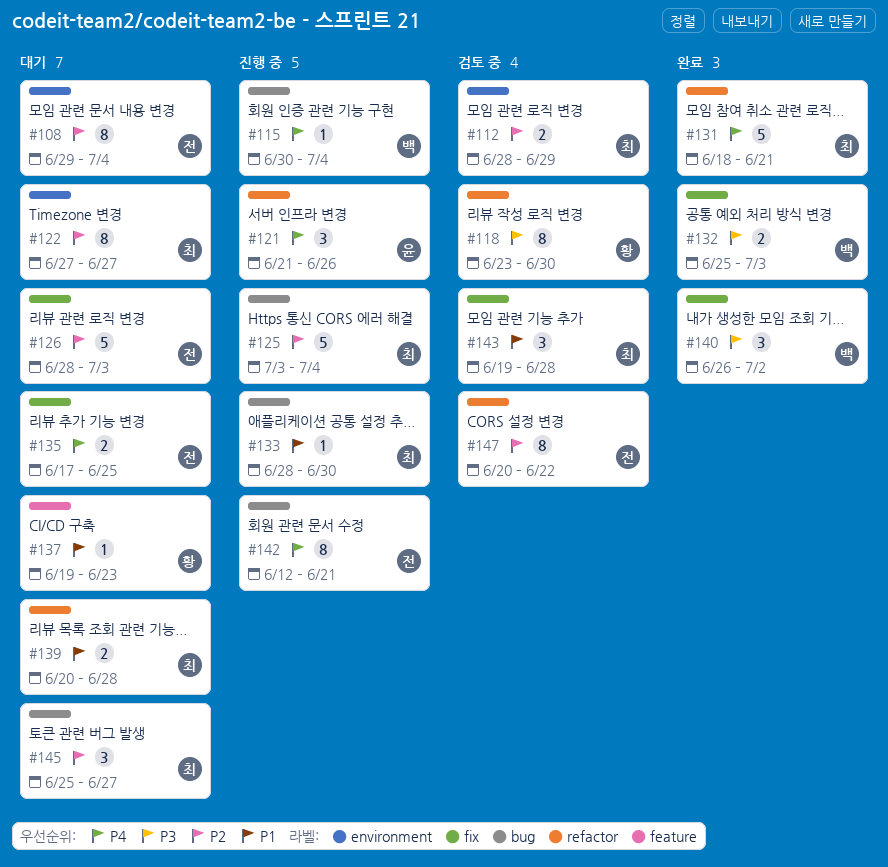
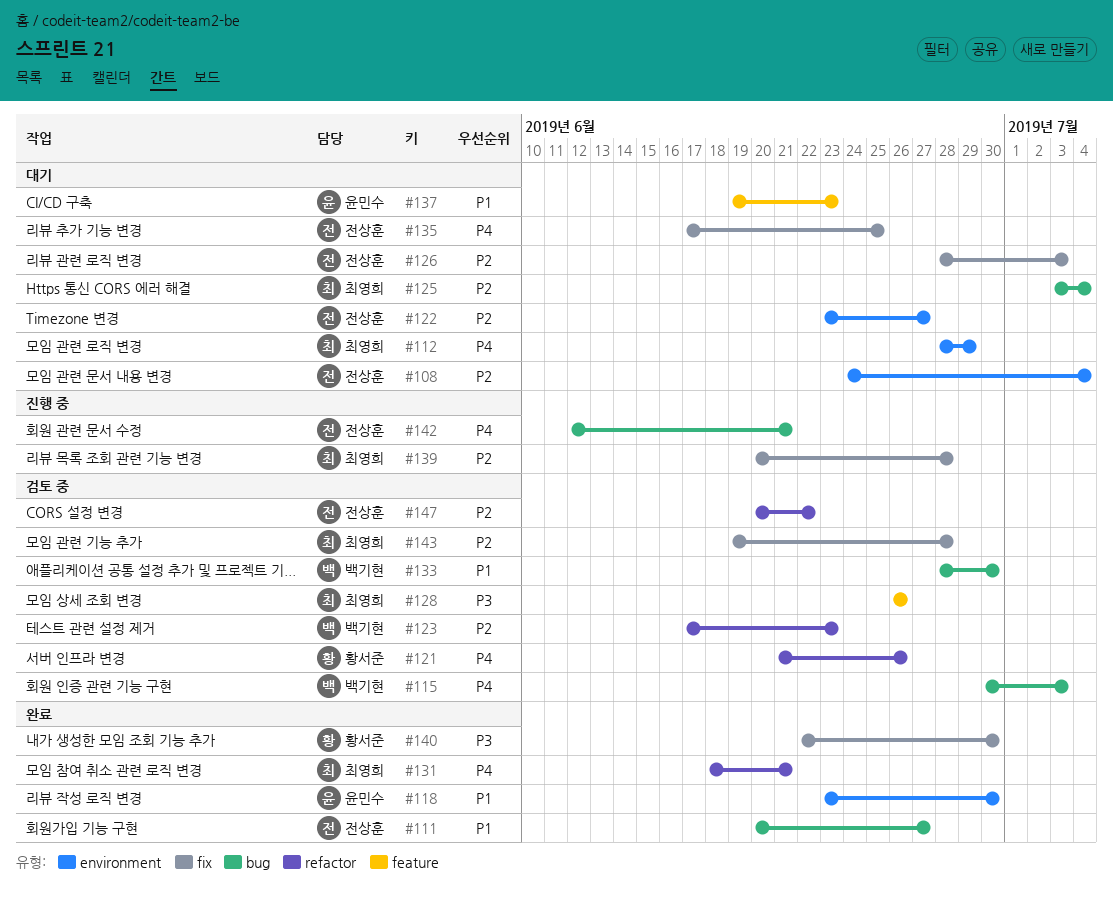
#108, start: Jun 29 -> Jun 24
#111: none -> present
#112, status: 검토 중 -> 대기
#112, priority: P2 -> P4
#115, status: 진행 중 -> 검토 중
#115, due: Jul 4 -> Jul 3
#118, status: 검토 중 -> 완료
#118, owner: 황서준 -> 윤민수
#118, priority: P3 -> P1
#118, label: refactor -> environment
#121, status: 진행 중 -> 검토 중
#121, owner: 윤민수 -> 황서준
#122, owner: 최영희 -> 전상훈
#122, start: Jun 27 -> Jun 23
#123: none -> present
#125, status: 진행 중 -> 대기
#128: none -> present
#132: present -> none
#133, status: 진행 중 -> 검토 중
#133, owner: 최영희 -> 백기현
#137, owner: 황서준 -> 윤민수
#139, status: 대기 -> 진행 중
#139, priority: P1 -> P2
#139, label: refactor -> fix
#140, owner: 백기현 -> 황서준
#140, start: Jun 26 -> Jun 22
#140, due: Jul 2 -> Jun 30
#143, priority: P1 -> P2
#145: present -> none

